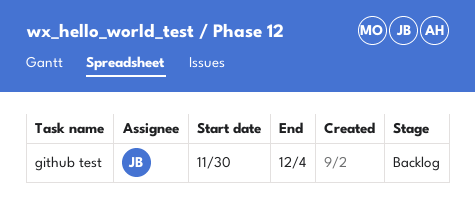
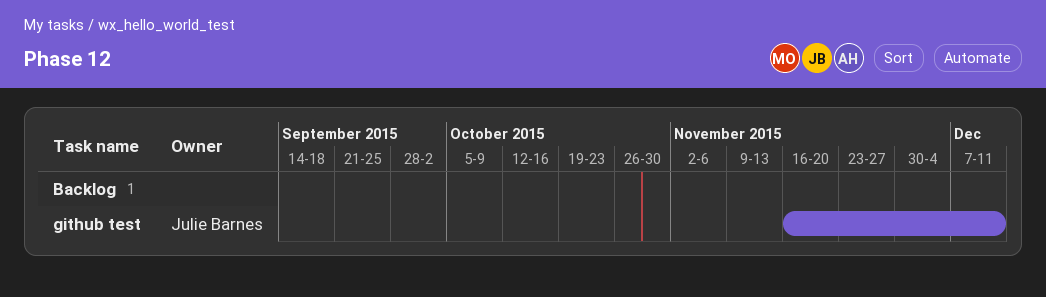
github test, start: Nov 30 -> Nov 16
github test, due: Dec 4 -> Dec 11

